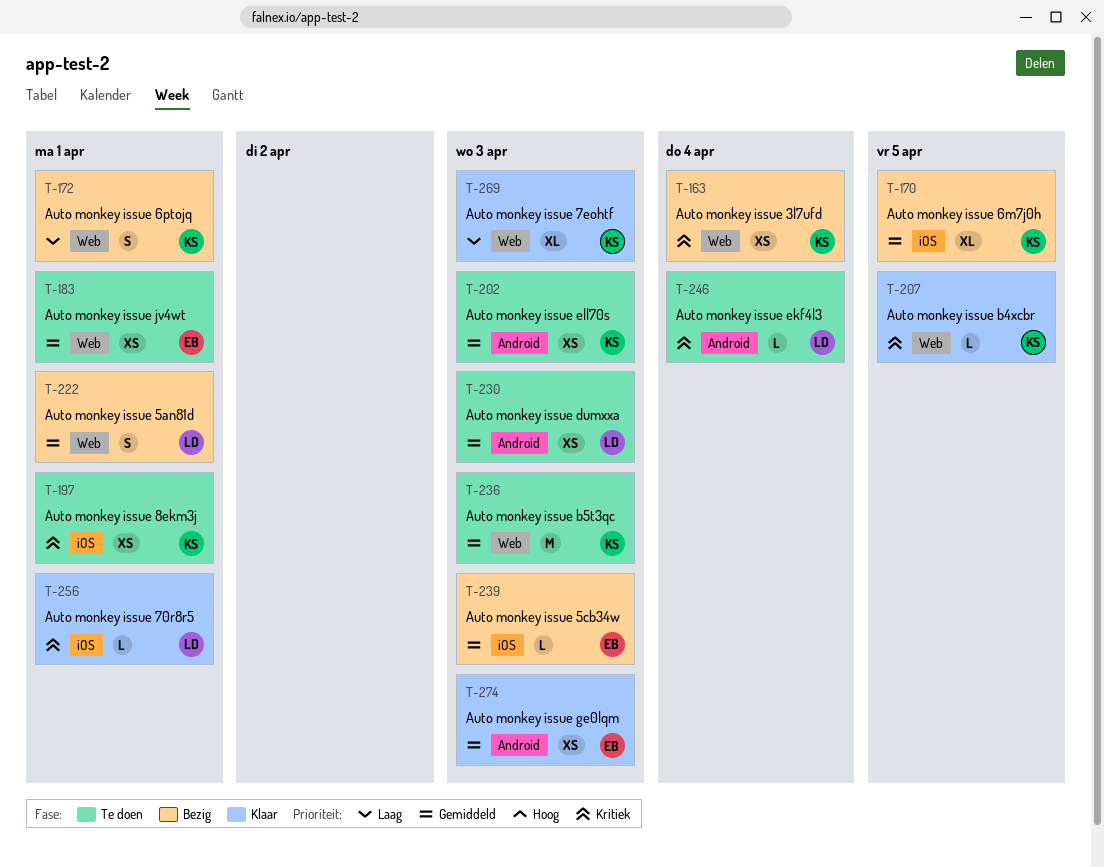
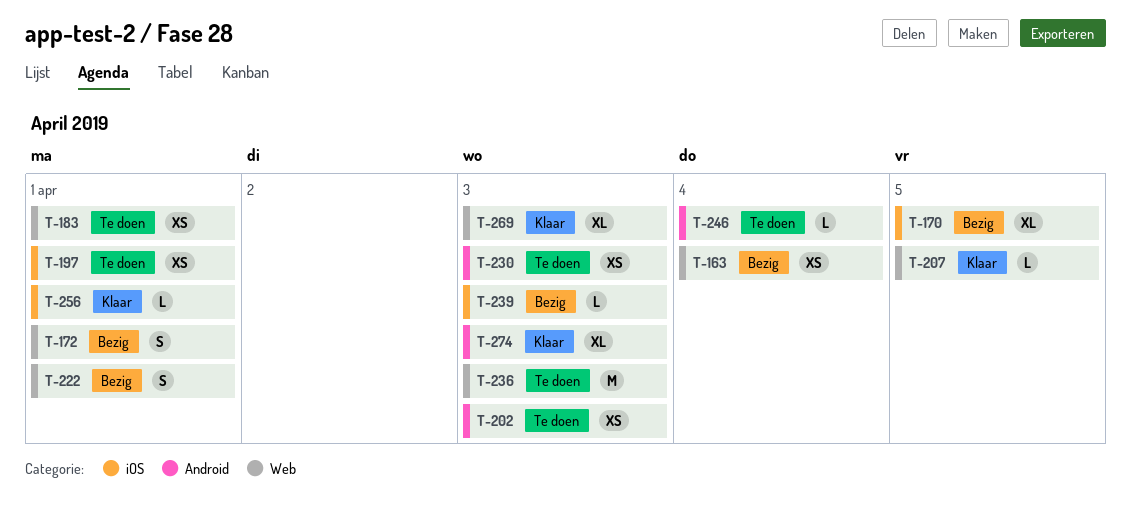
T-274, estimate: XS -> XL

